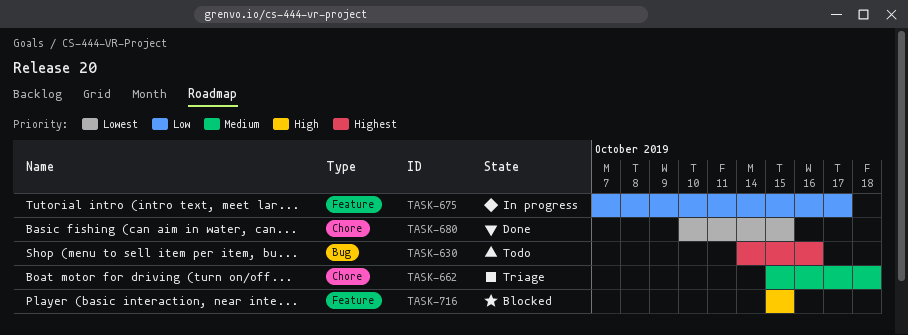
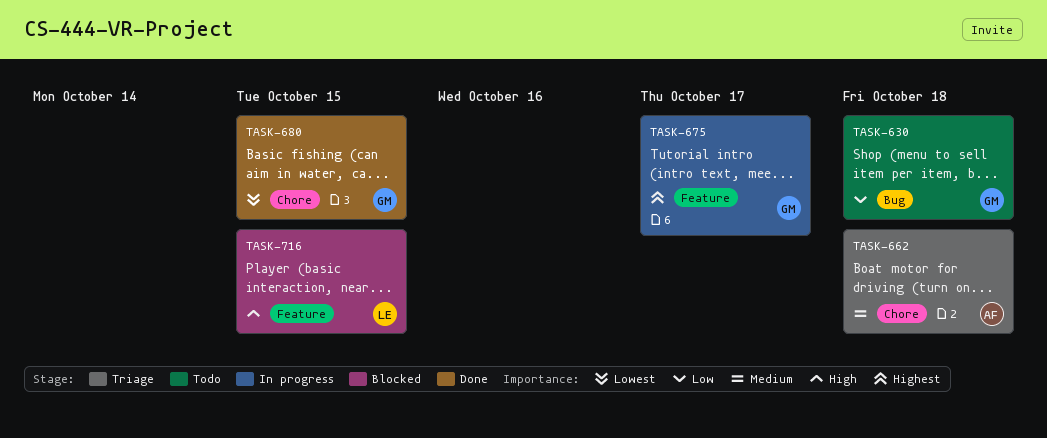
TASK-630, priority: Highest -> Low
TASK-630, due: Oct 16 -> Oct 18
TASK-675, priority: Low -> Highest

